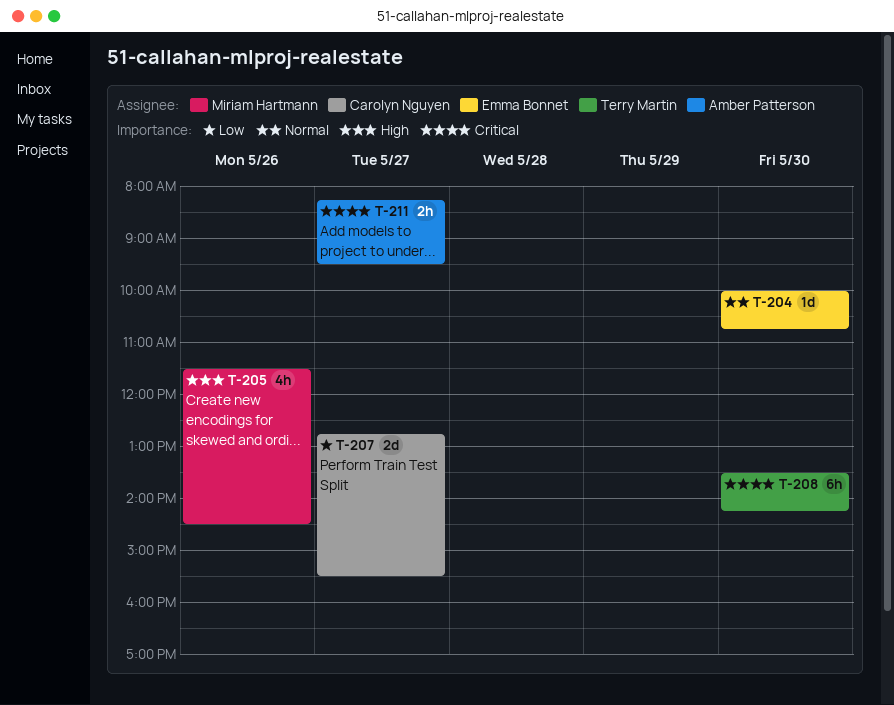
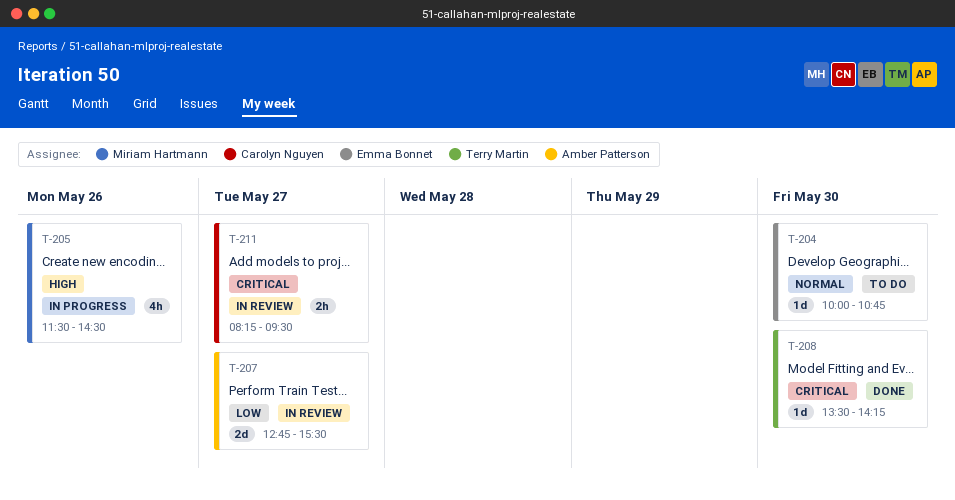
T-207, owner: Carolyn Nguyen -> Amber Patterson
T-208, estimate: 6h -> 1d
T-211, owner: Amber Patterson -> Carolyn Nguyen

